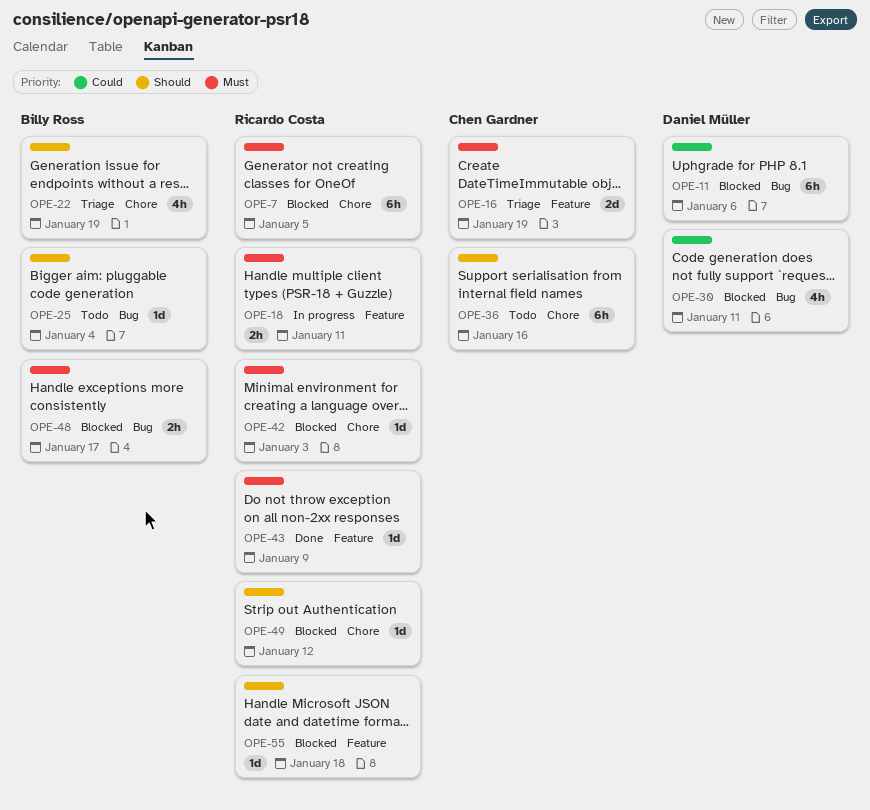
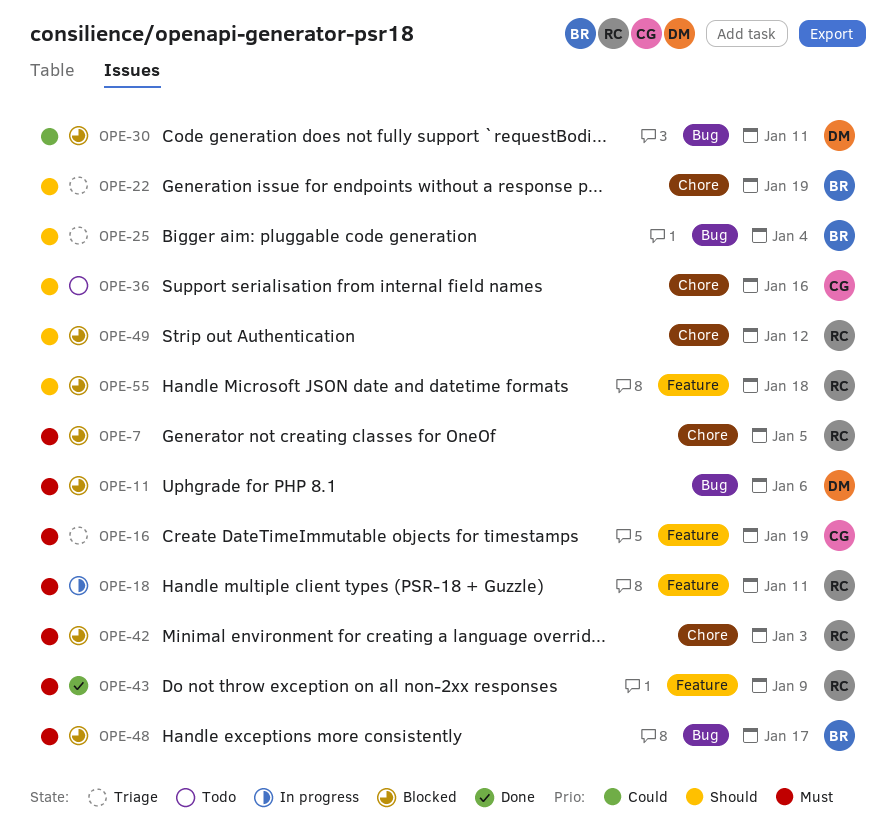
OPE-11, priority: Could -> Must
OPE-25, status: Todo -> Triage

